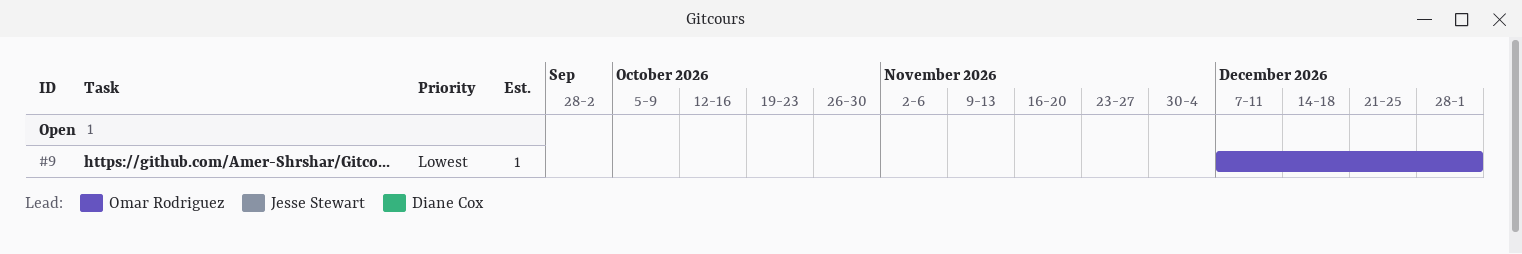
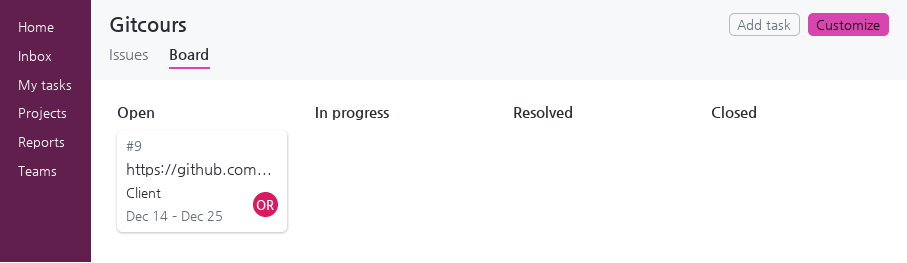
#9, start: Dec 7 -> Dec 14
#9, due: Jan 1 -> Dec 25

